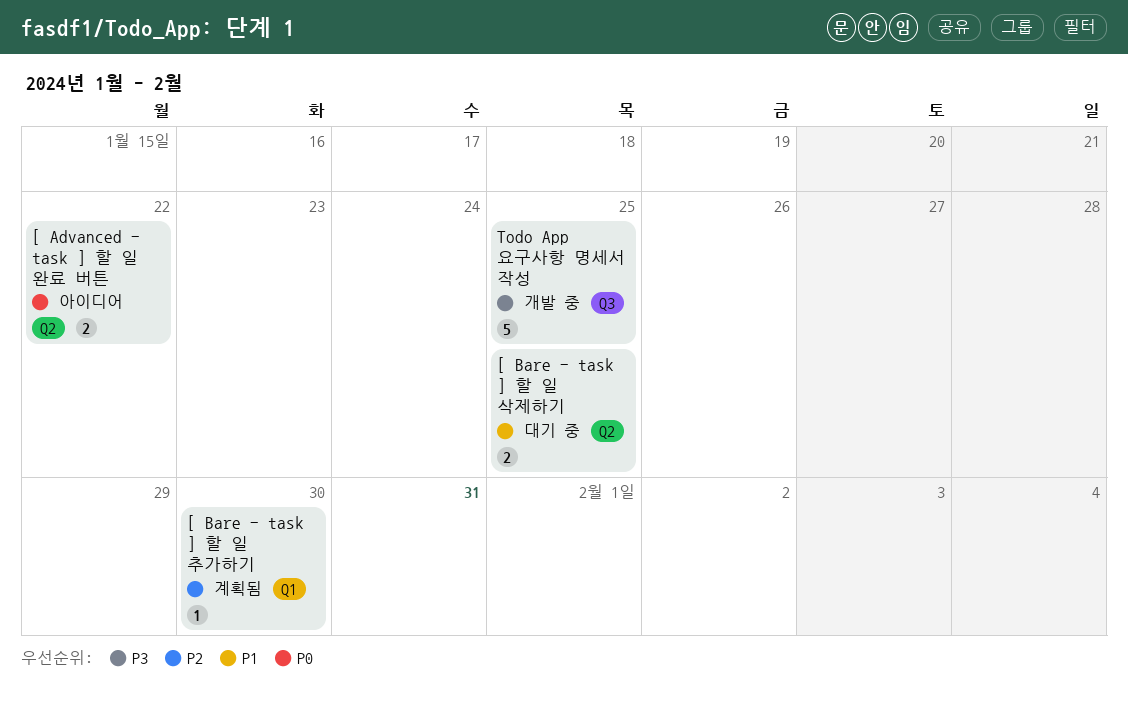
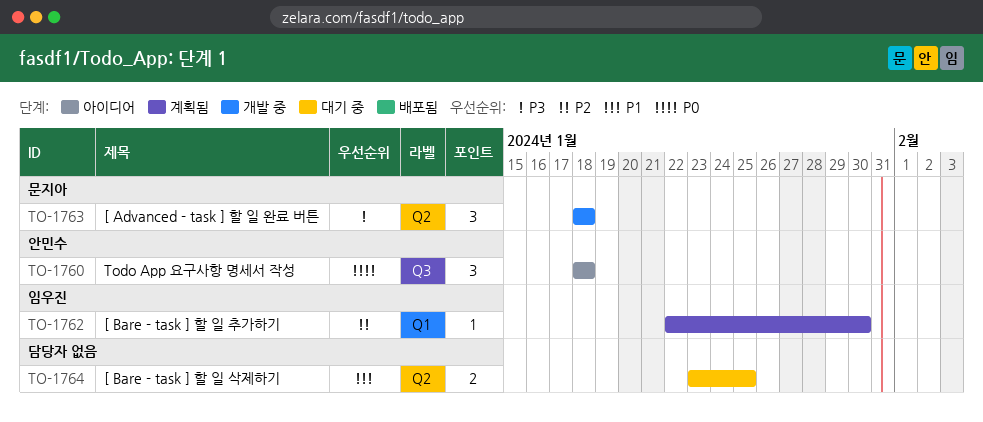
[ Advanced - task ] 할 일 완료 버튼, status: 아이디어 -> 개발 중
[ Advanced - task ] 할 일 완료 버튼, priority: P0 -> P3
[ Advanced - task ] 할 일 완료 버튼, estimate: 2 -> 3
[ Advanced - task ] 할 일 완료 버튼, due: Jan 22 -> Jan 18
Todo App 요구사항 명세서 작성, status: 개발 중 -> 아이디어
Todo App 요구사항 명세서 작성, priority: P3 -> P0
Todo App 요구사항 명세서 작성, estimate: 5 -> 3
Todo App 요구사항 명세서 작성, due: Jan 25 -> Jan 18

